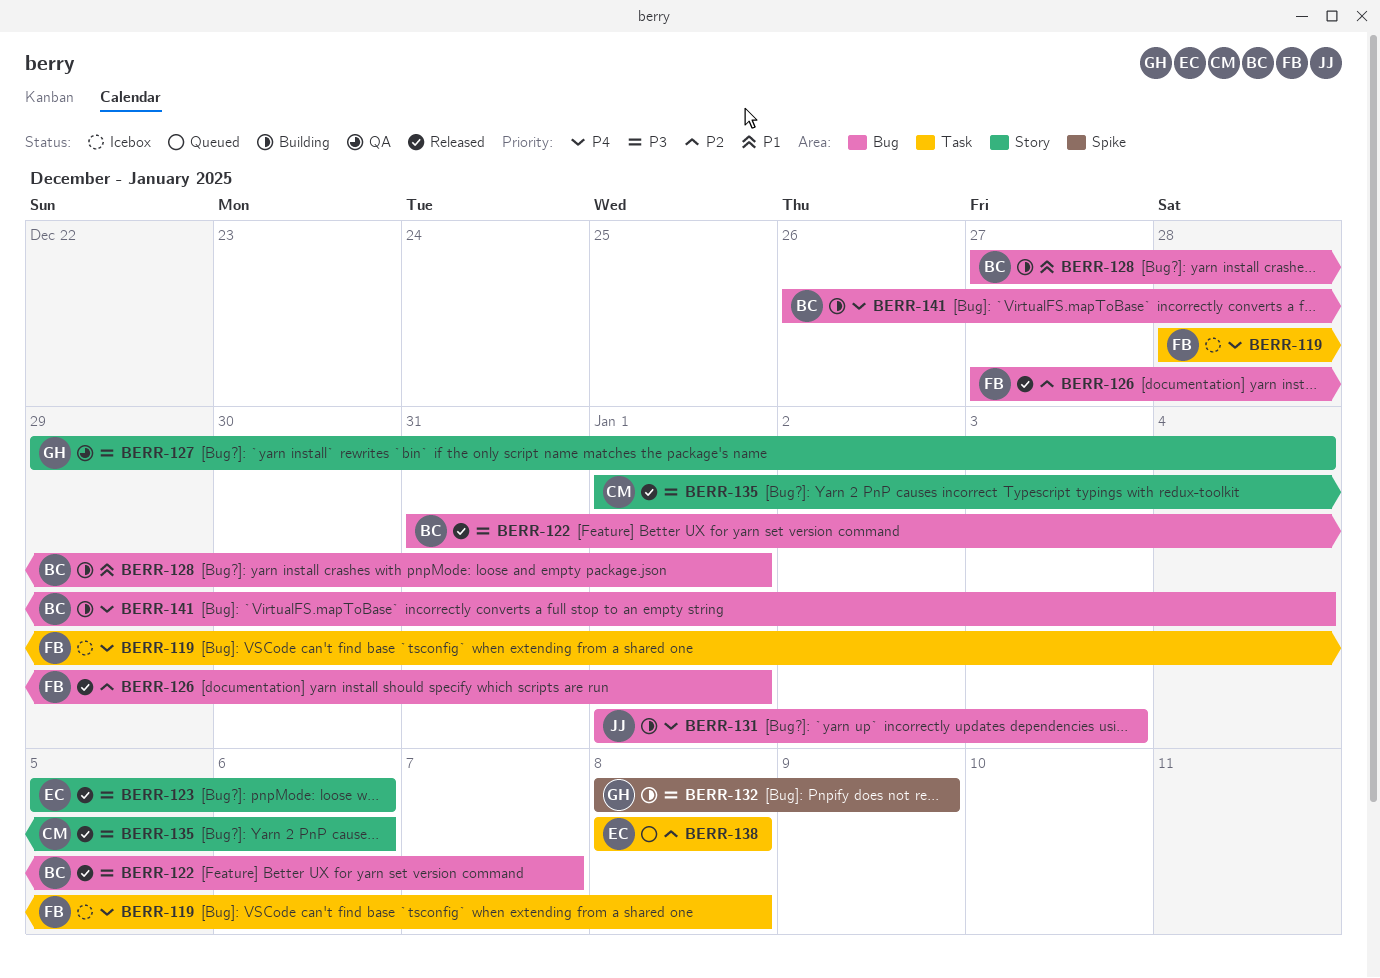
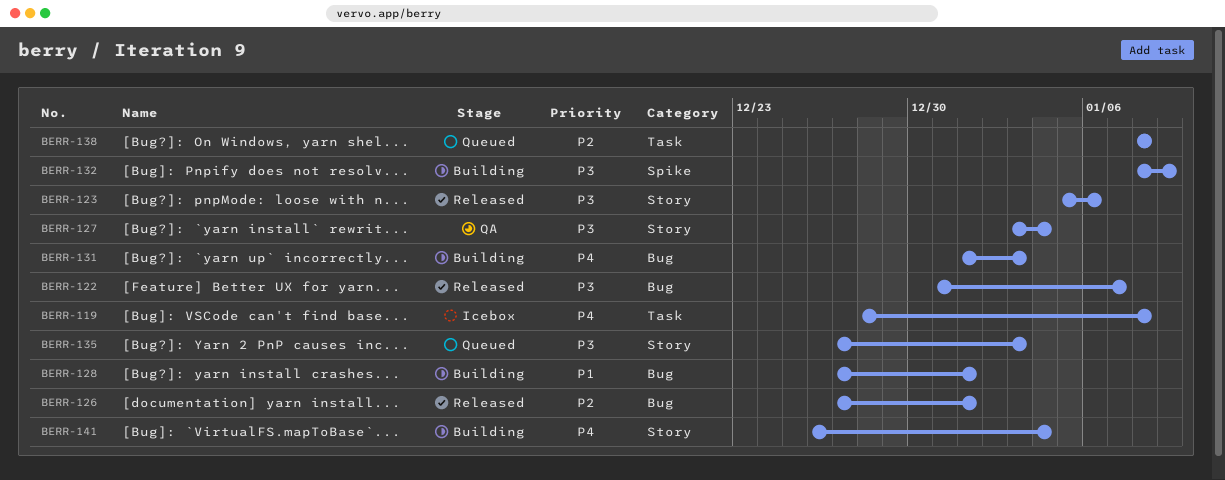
BERR-127, start: Dec 29 -> Jan 3
BERR-135, status: Released -> Queued
BERR-135, start: Jan 1 -> Dec 27
BERR-135, due: Jan 6 -> Jan 3
BERR-141, label: Bug -> Story

